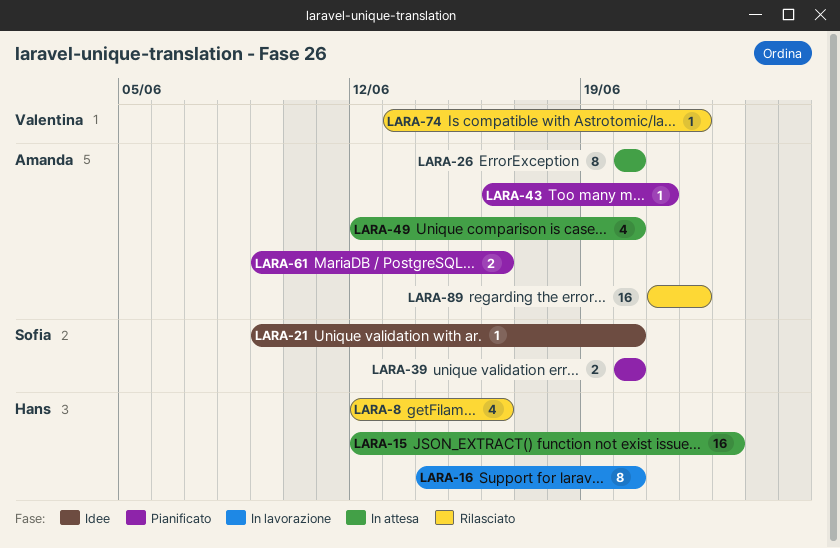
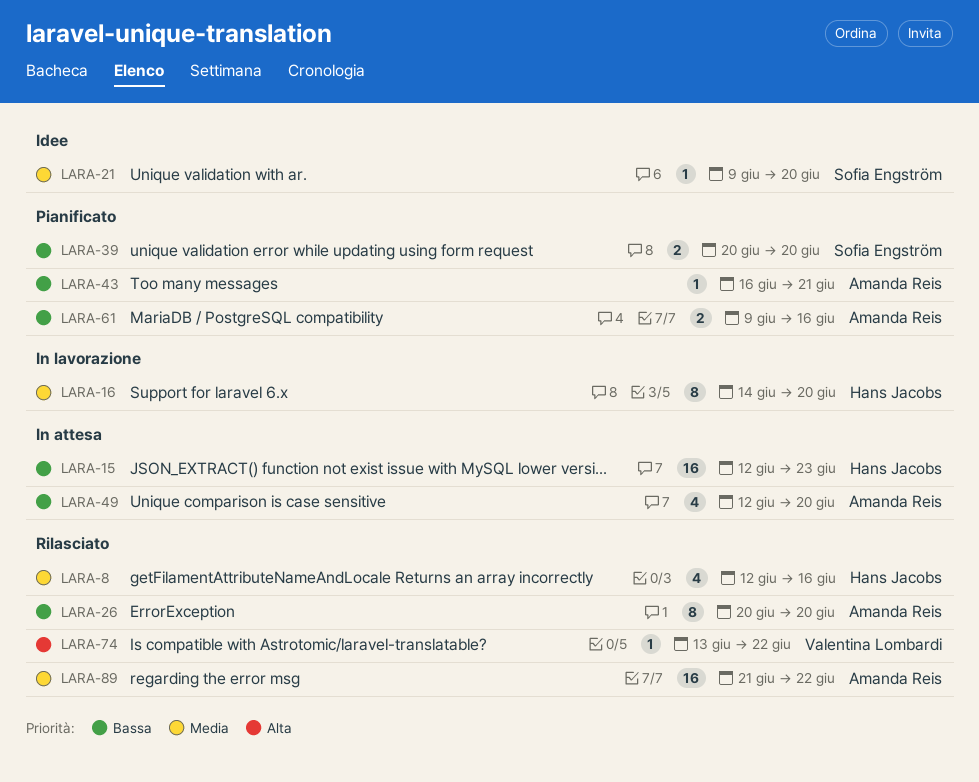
LARA-26, status: In attesa -> Rilasciato

